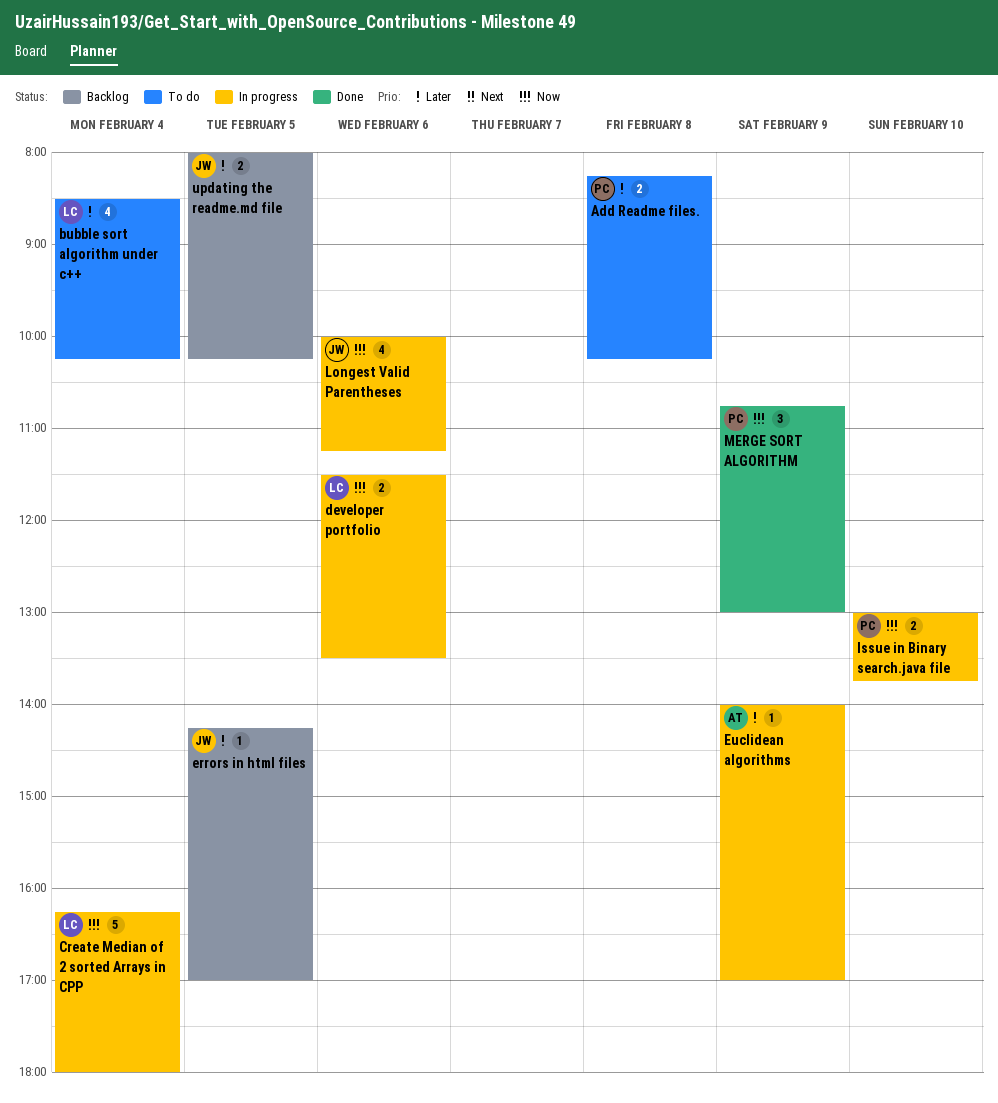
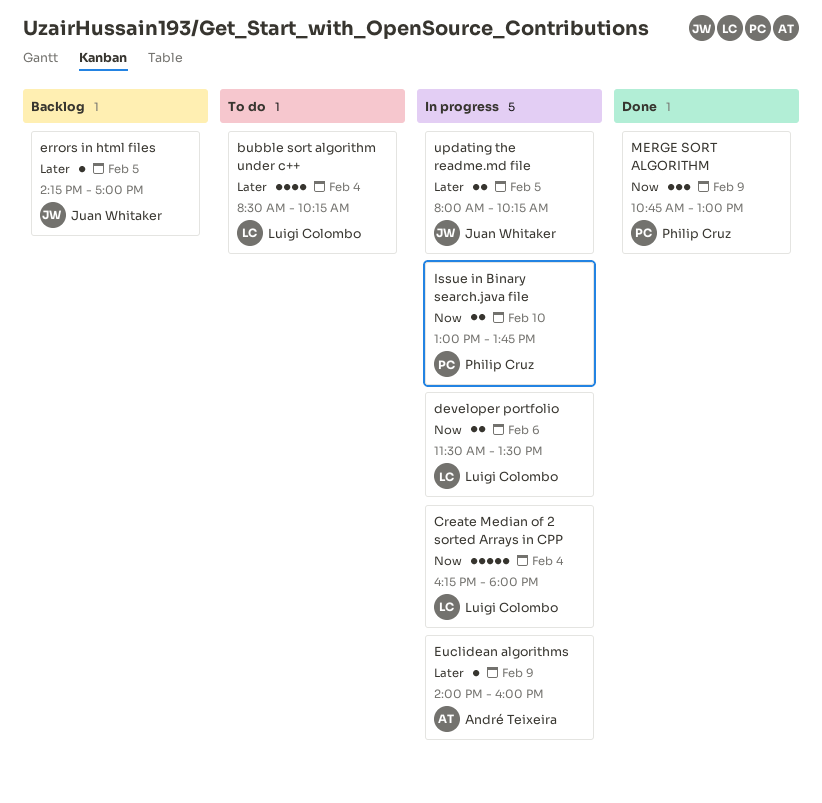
Add Readme files.: present -> none
Euclidean algorithms, ends: 17:00 -> 16:00
Longest Valid Parentheses: present -> none
updating the readme.md file, status: Backlog -> In progress

